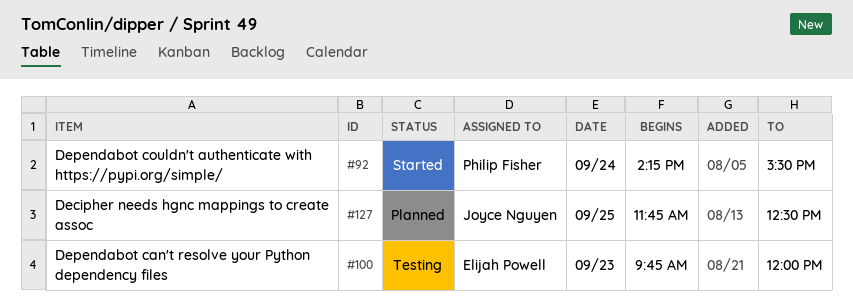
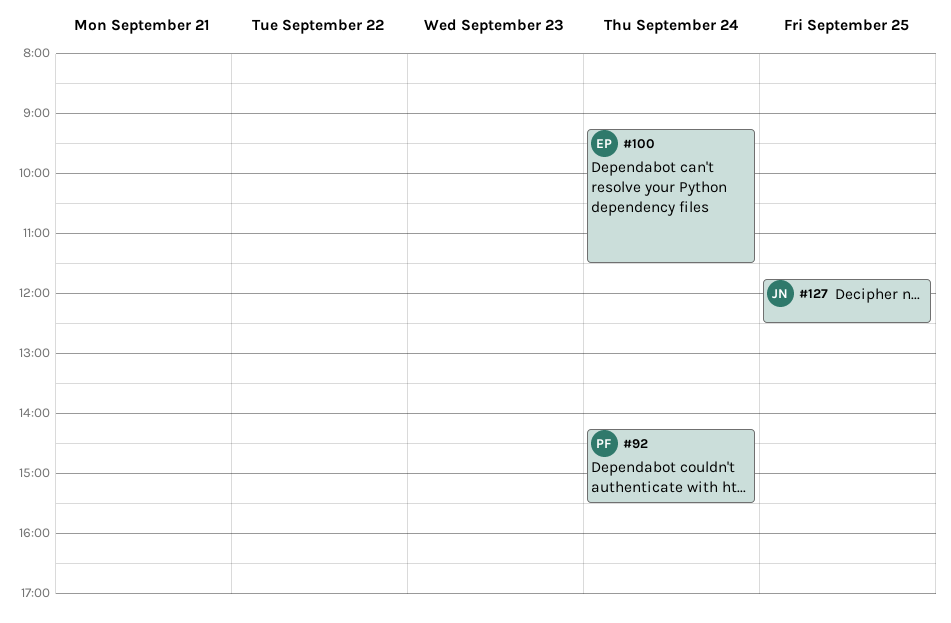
#100, day: Sep 23 -> Sep 24
#100, begins: 09:45 -> 09:15
#100, ends: 12:00 -> 11:30

